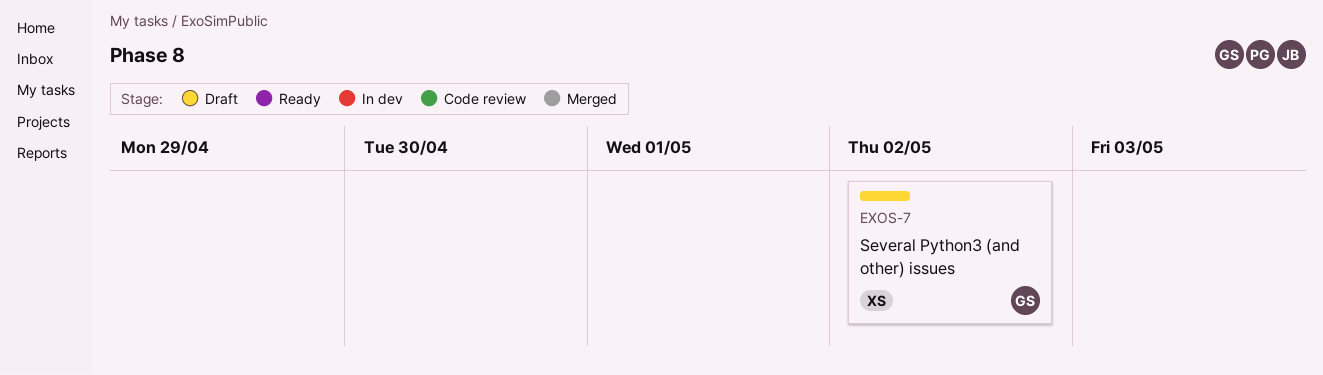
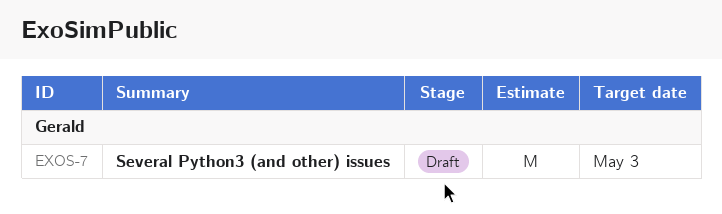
EXOS-7, estimate: XS -> M
EXOS-7, due: May 2 -> May 3

